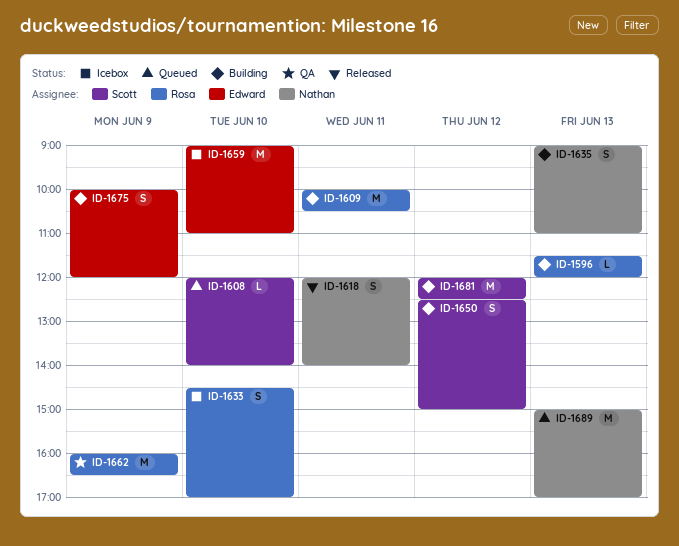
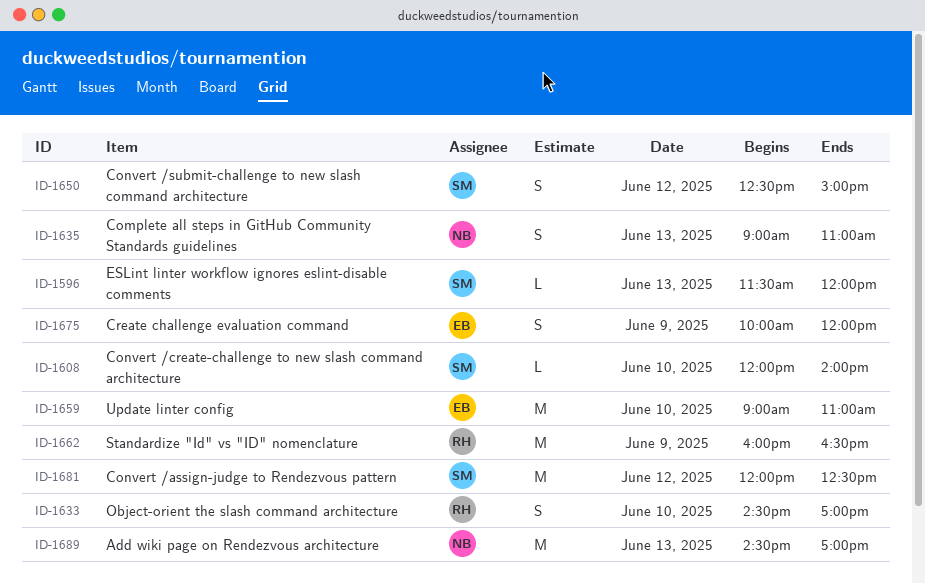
ID-1596, owner: Rosa -> Scott
ID-1609: present -> none
ID-1618: present -> none
ID-1689, begins: 15:00 -> 14:30

